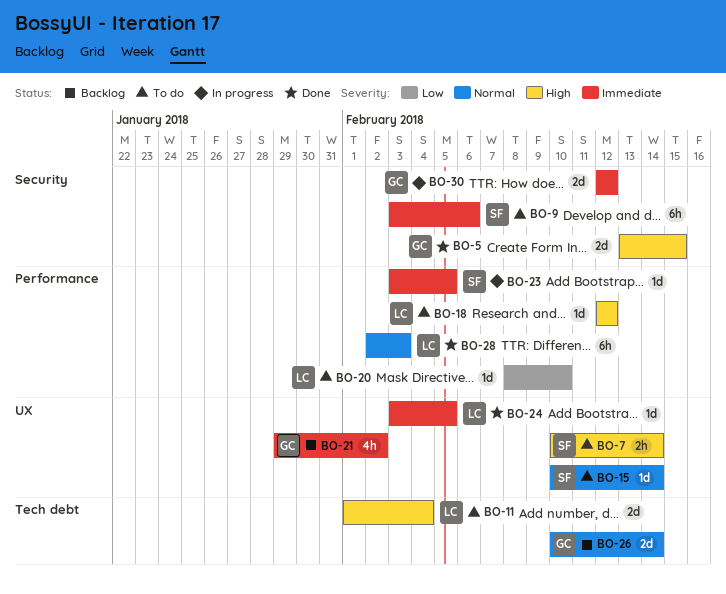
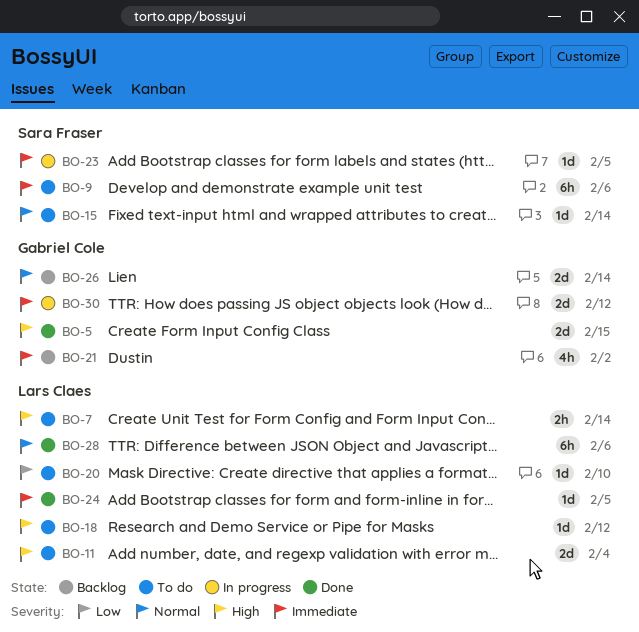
BO-7, owner: Sara Fraser -> Lars Claes
BO-28, due: Feb 3 -> Feb 6

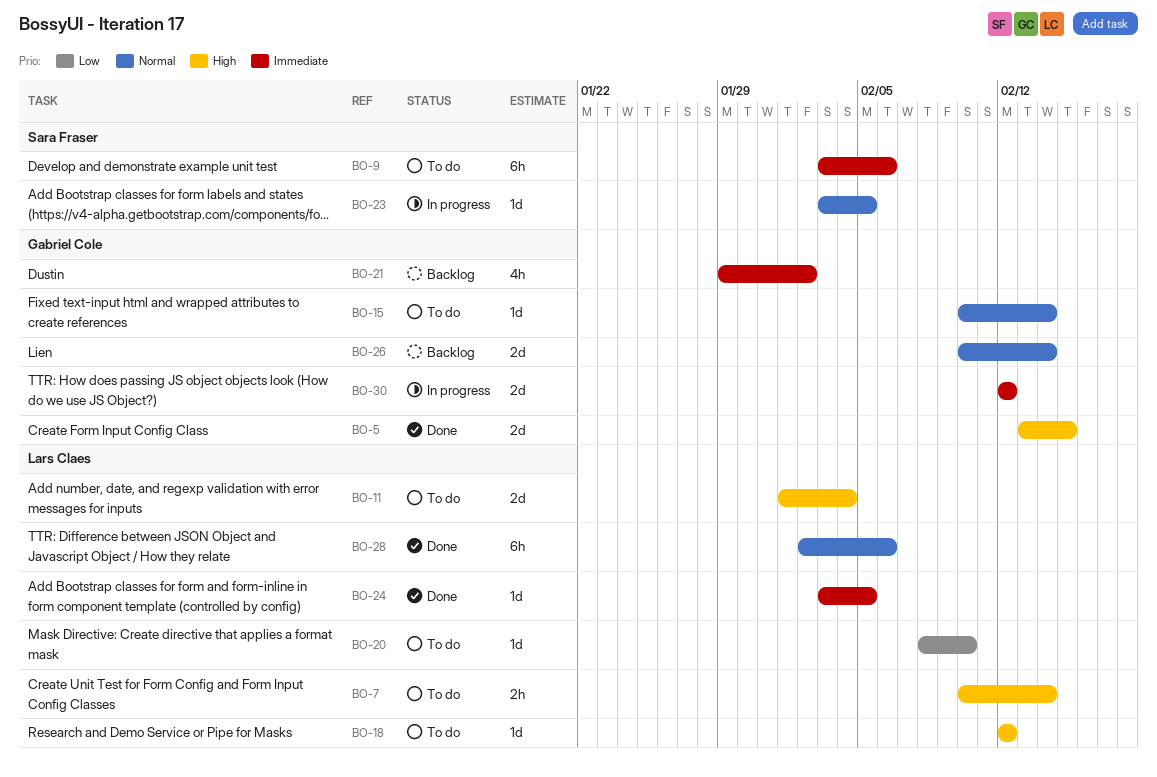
BO-15, owner: Sara Fraser -> Gabriel Cole
BO-23, priority: Immediate -> Normal

